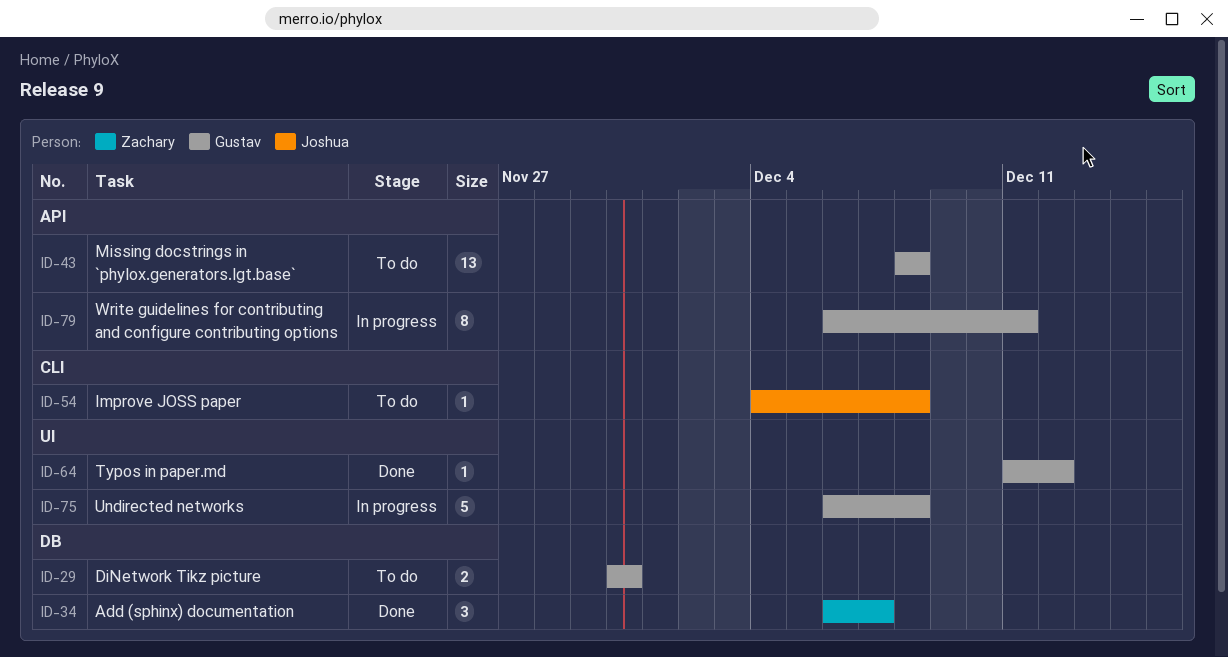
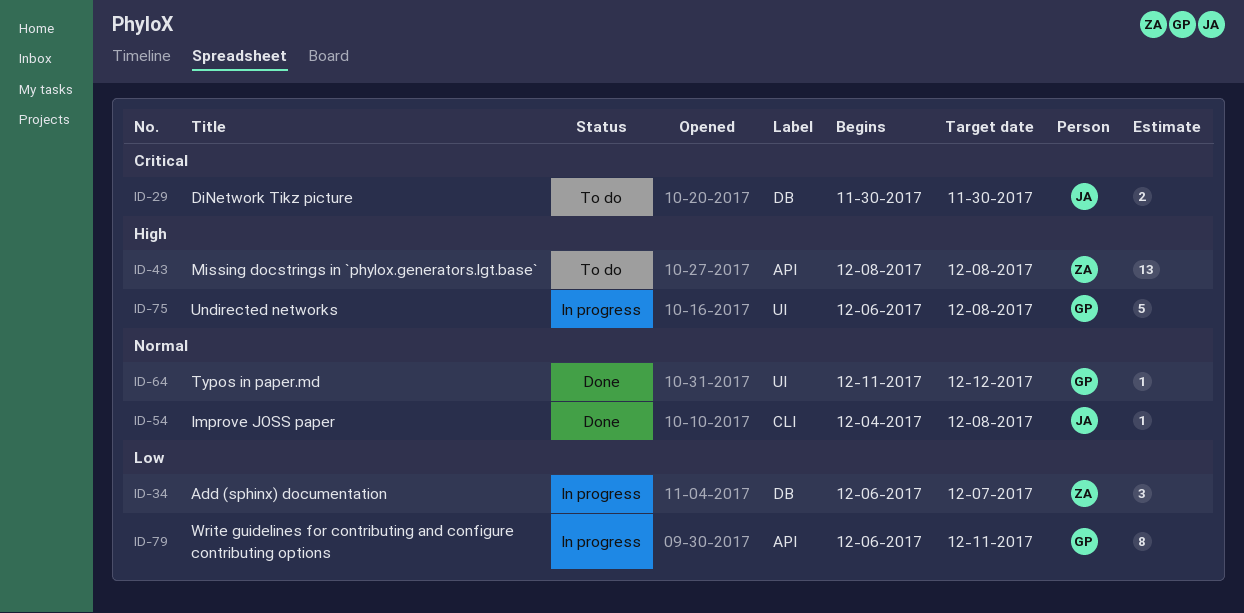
ID-29, owner: Gustav -> Joshua
ID-34, status: Done -> In progress
ID-43, owner: Gustav -> Zachary
ID-54, status: To do -> Done

